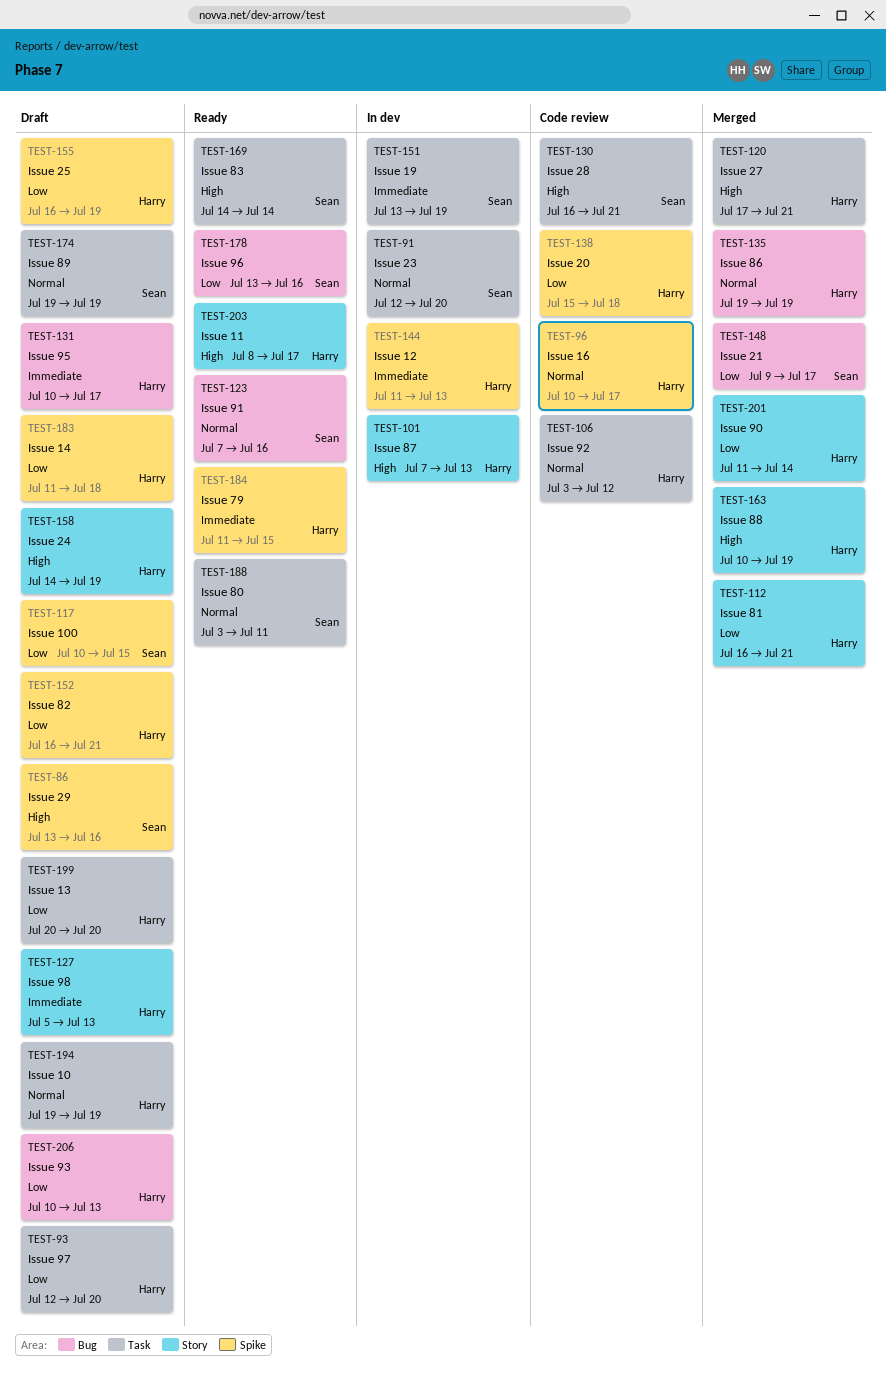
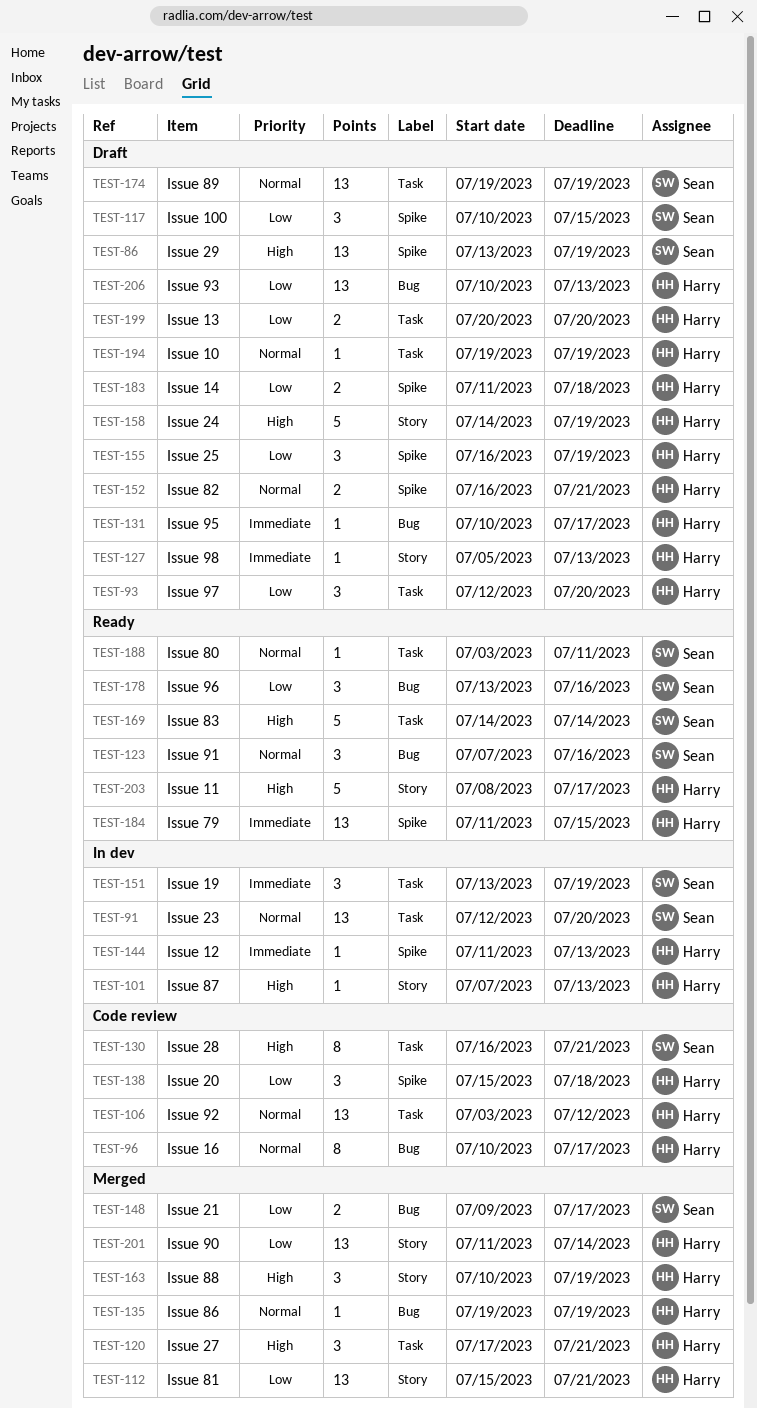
TEST-86, due: Jul 16 -> Jul 19
TEST-96, label: Spike -> Bug
TEST-112, start: Jul 16 -> Jul 15
TEST-152, priority: Low -> Normal

